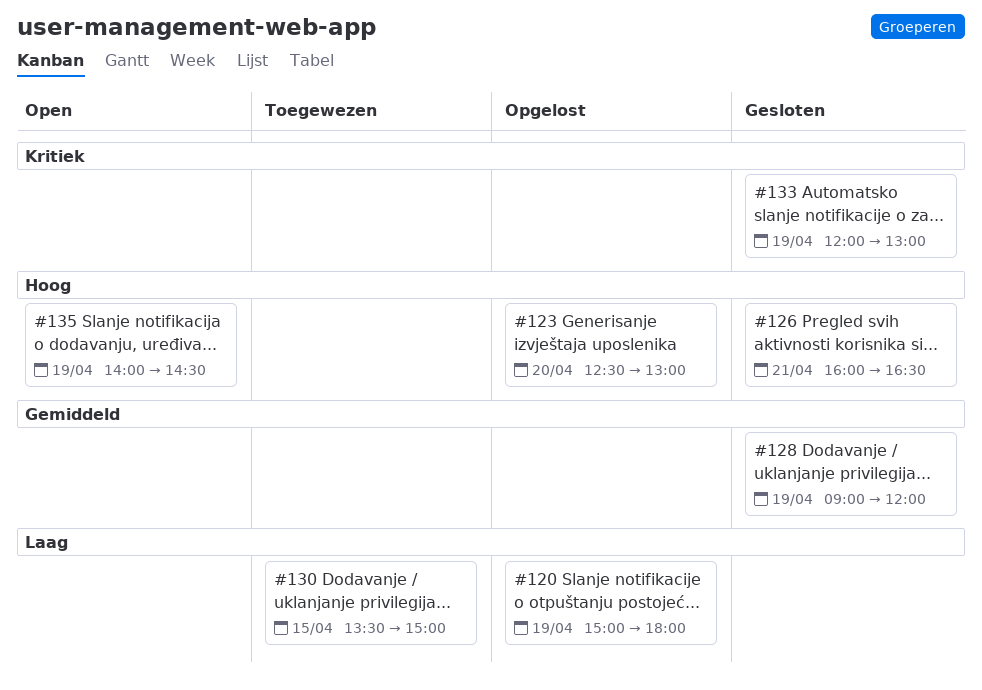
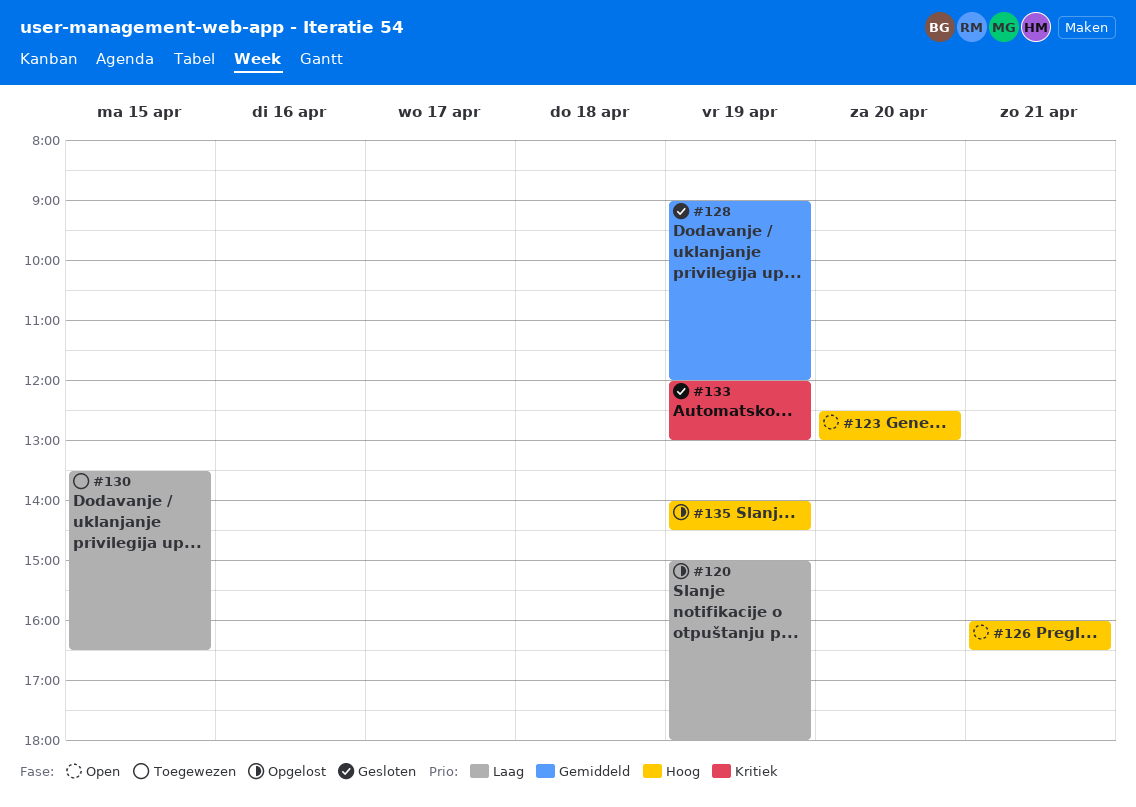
#123, status: Opgelost -> Open
#126, status: Gesloten -> Open
#130, ends: 15:00 -> 16:30
#135, status: Open -> Opgelost

